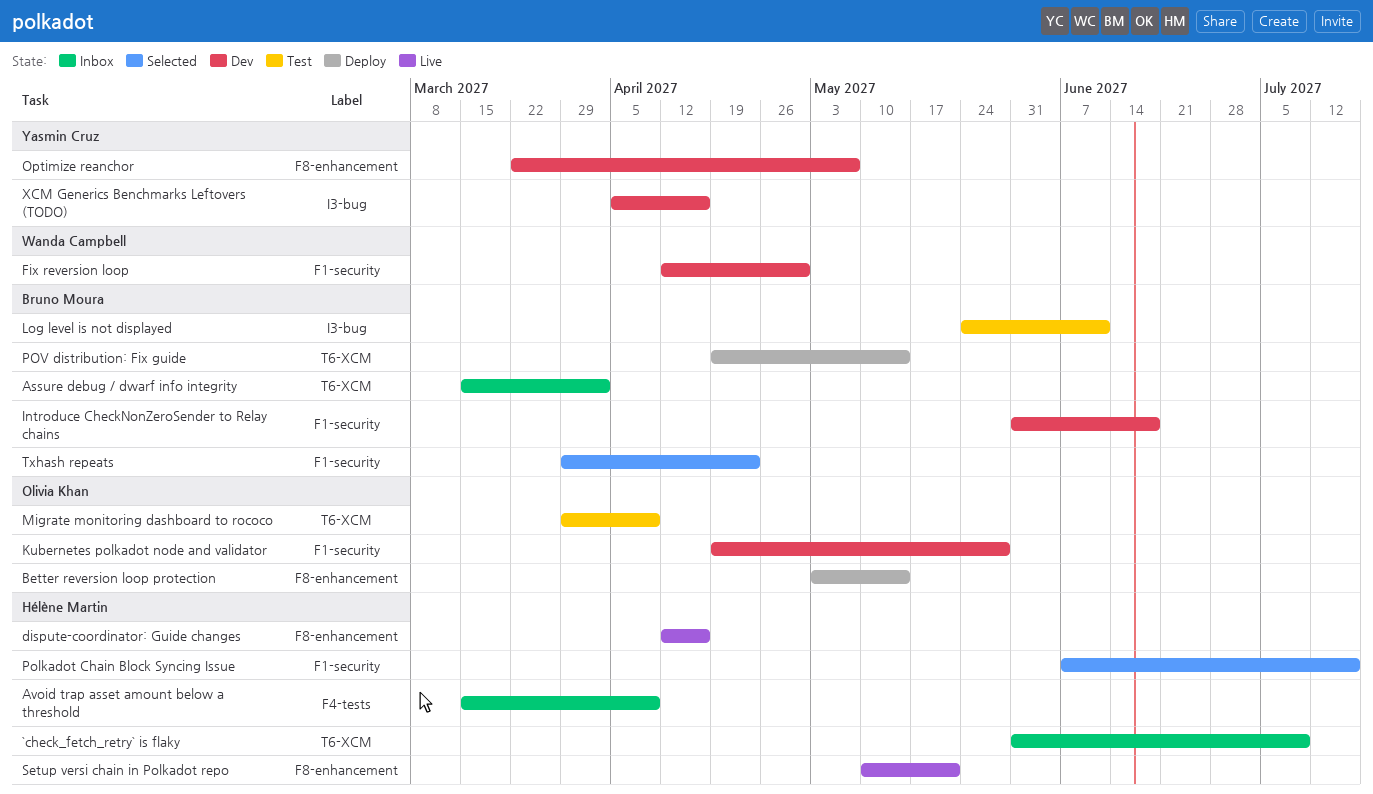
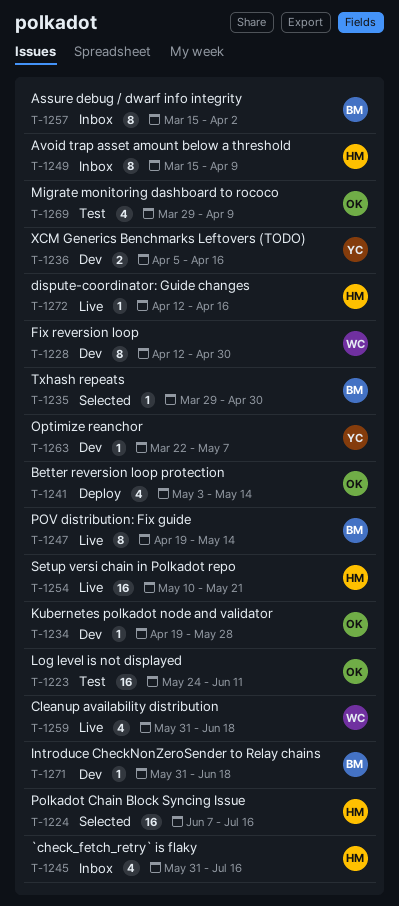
`check_fetch_retry` is flaky, due: Jul 9 -> Jul 16
Cleanup availability distribution: none -> present
Log level is not displayed, owner: Bruno Moura -> Olivia Khan
POV distribution: Fix guide, status: Deploy -> Live
Txhash repeats, due: Apr 23 -> Apr 30

